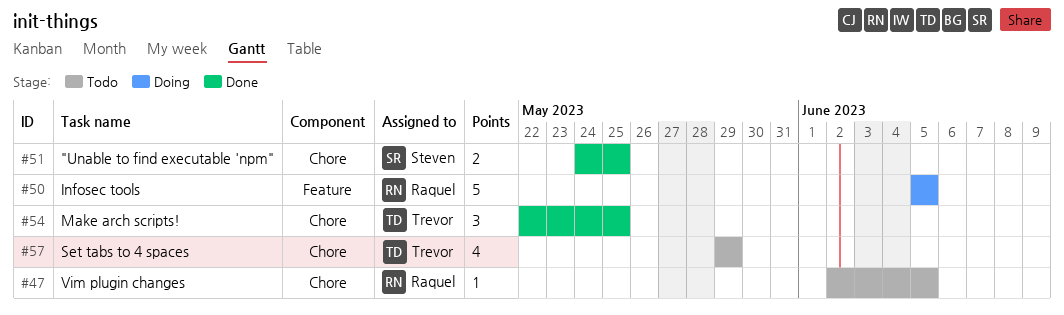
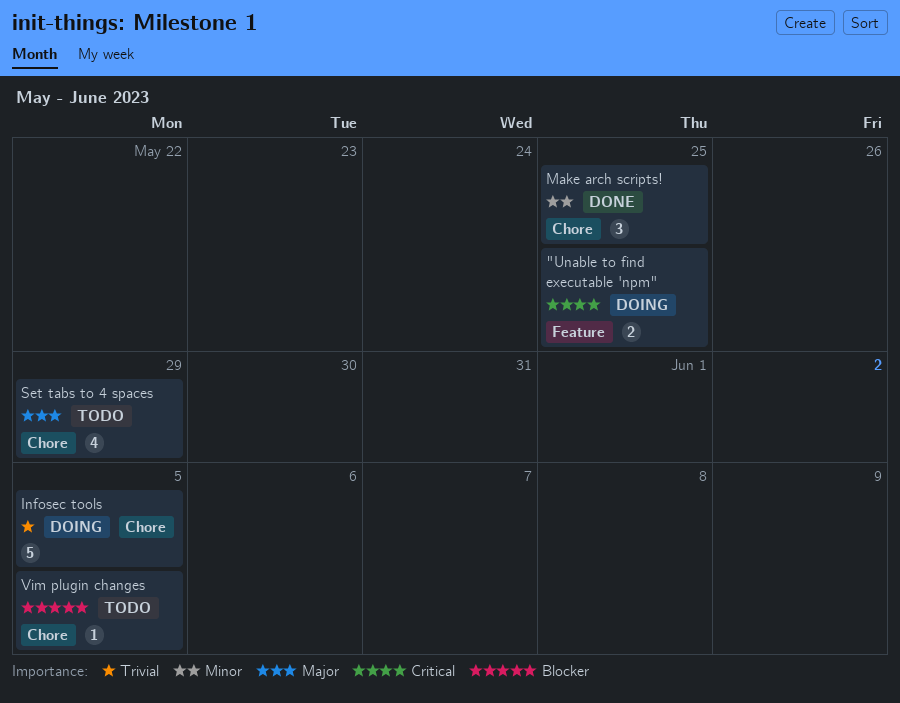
"Unable to find executable 'npm", status: Done -> Doing
"Unable to find executable 'npm", label: Chore -> Feature
Infosec tools, label: Feature -> Chore

